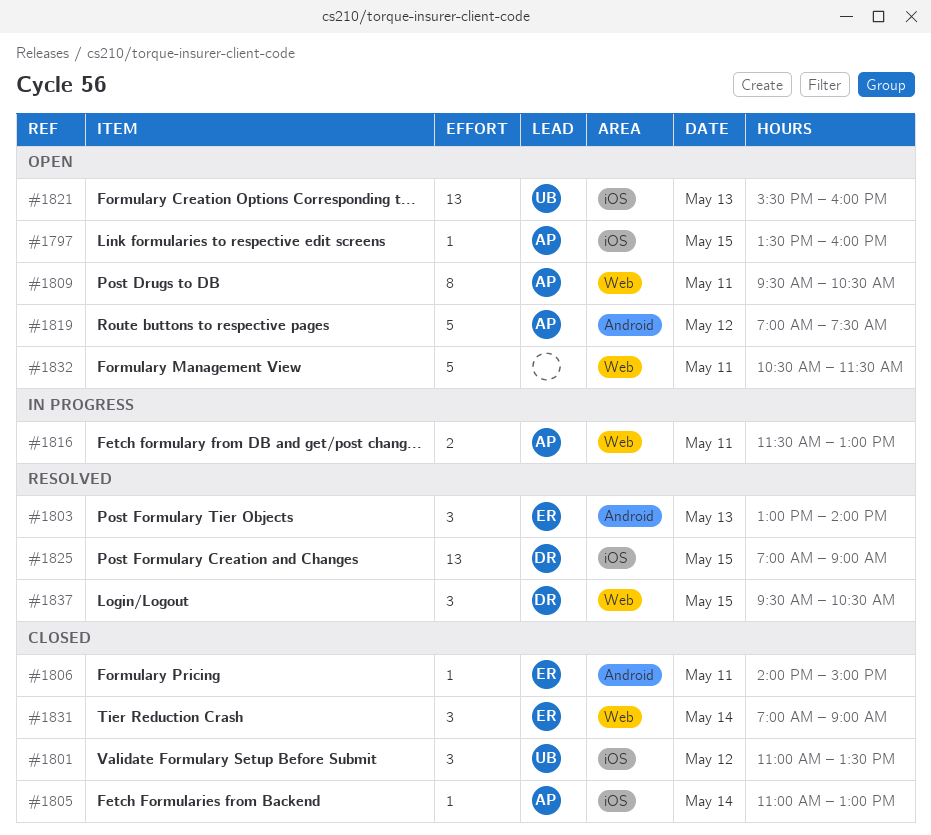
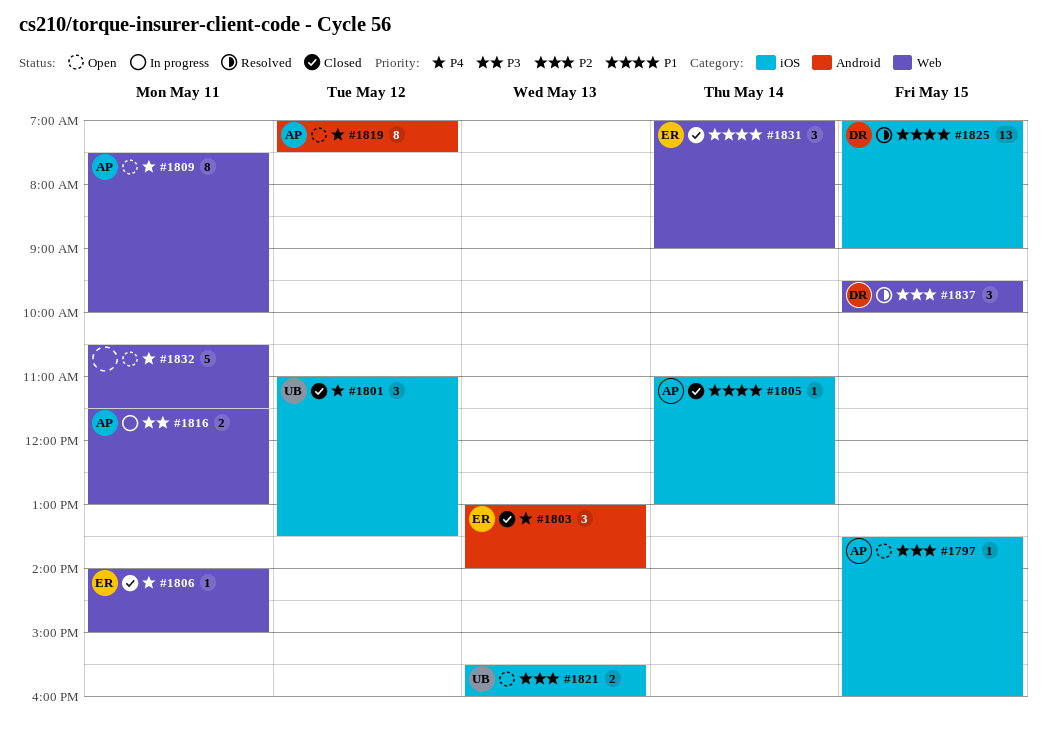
#1803, status: Resolved -> Closed
#1806, label: Android -> Web
#1809, begins: 09:30 -> 07:30
#1809, ends: 10:30 -> 10:00
#1819, estimate: 5 -> 8
#1821, estimate: 13 -> 2
#1837, ends: 10:30 -> 10:00

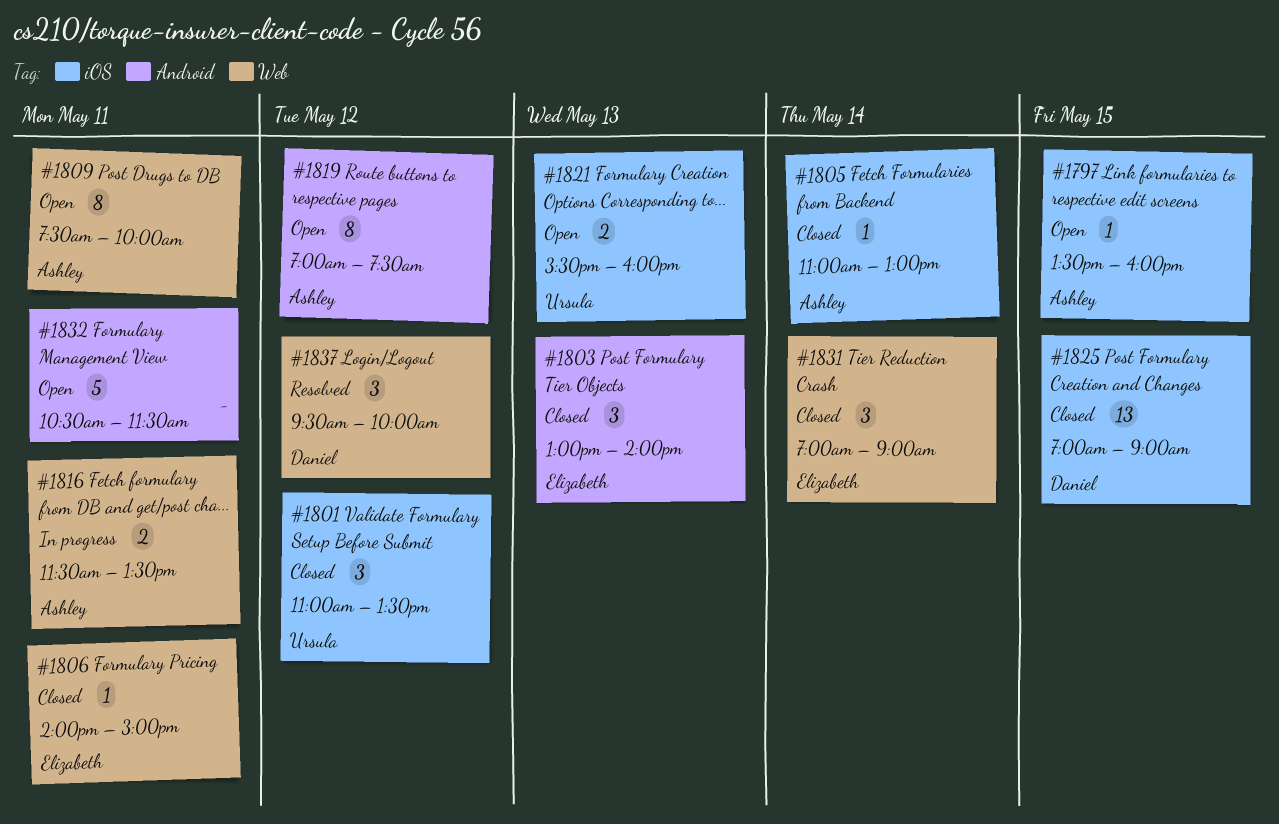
#1816, ends: 13:00 -> 13:30
#1825, status: Resolved -> Closed
#1832, label: Web -> Android
#1837, day: May 15 -> May 12

